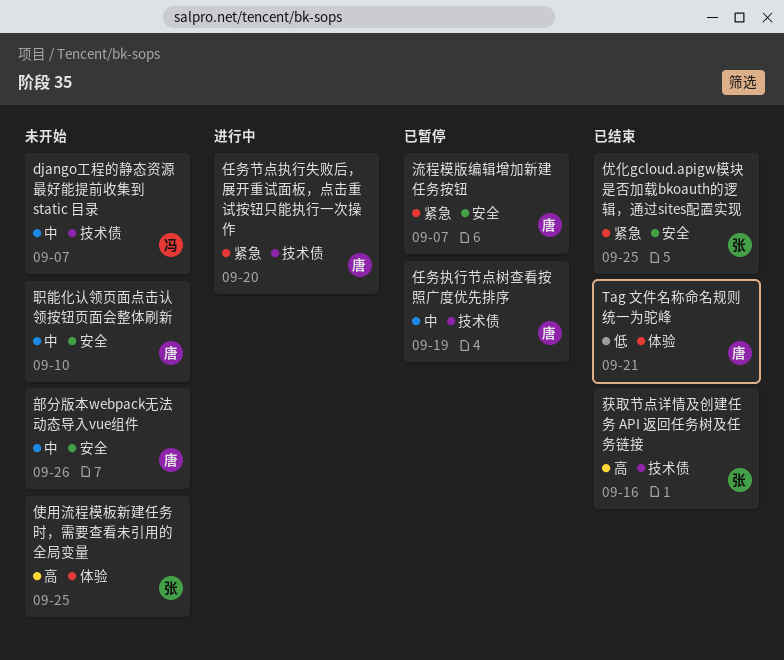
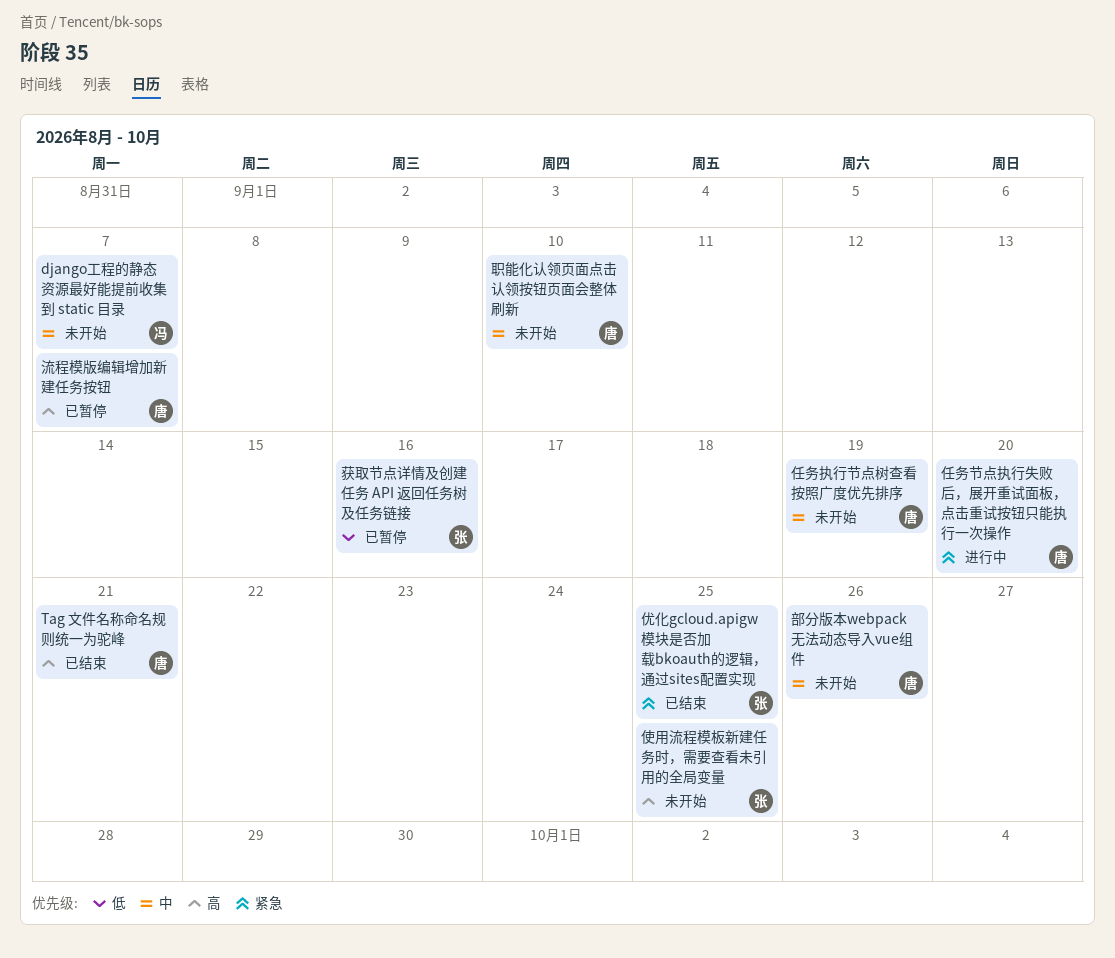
Tag 文件名称命名规则统一为驼峰, priority: 低 -> 高
任务执行节点树查看按照广度优先排序, status: 已暂停 -> 未开始
流程模版编辑增加新建任务按钮, priority: 紧急 -> 高
获取节点详情及创建任务 API 返回任务树及任务链接, status: 已结束 -> 已暂停
获取节点详情及创建任务 API 返回任务树及任务链接, priority: 高 -> 低

